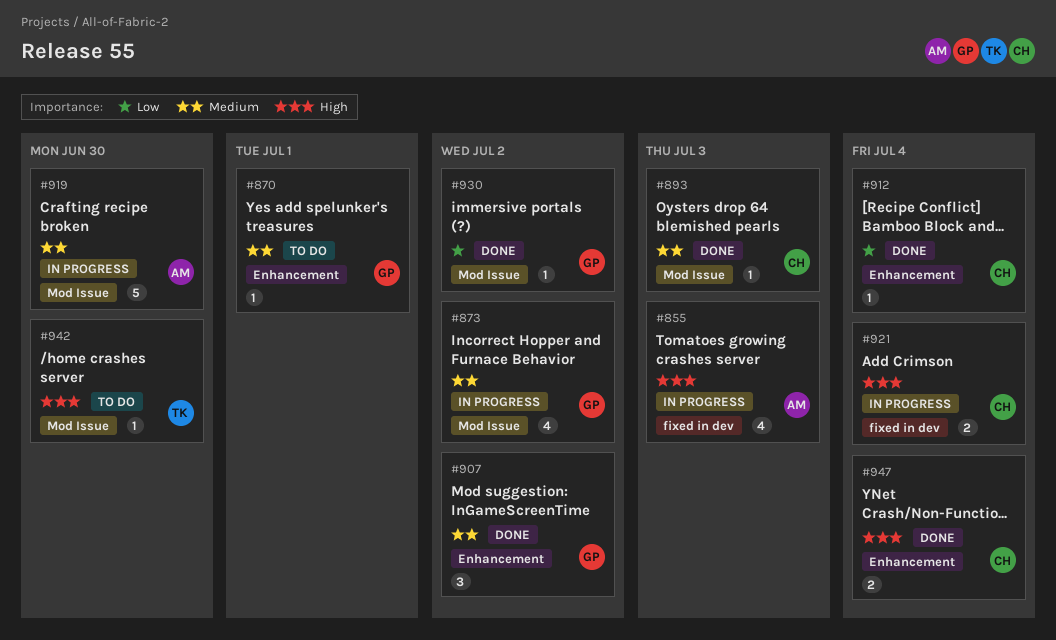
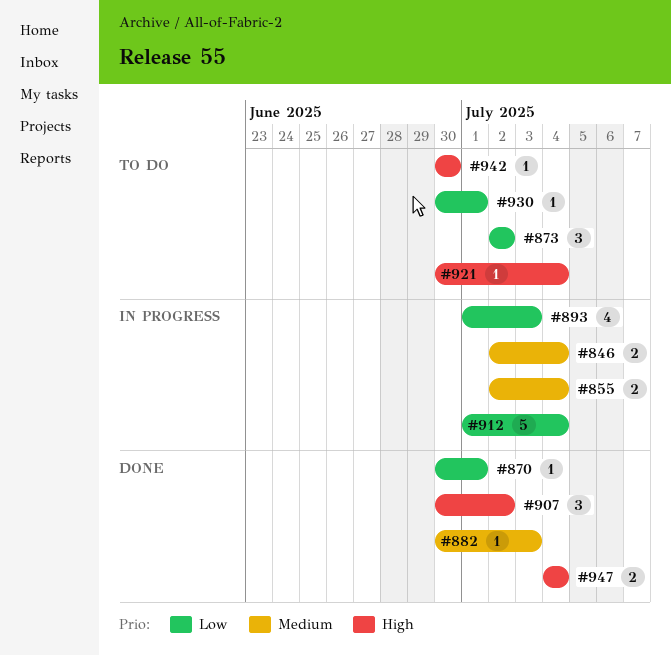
#846: none -> present
#855, priority: High -> Medium
#855, estimate: 4 -> 2
#855, due: Jul 3 -> Jul 4
#870, status: To do -> Done
#870, priority: Medium -> Low
#873, status: In progress -> To do
#873, priority: Medium -> Low
#873, estimate: 4 -> 3
#882: none -> present
#893, status: Done -> In progress
#893, priority: Medium -> Low
#893, estimate: 1 -> 4
#907, priority: Medium -> High
#912, status: Done -> In progress
#912, estimate: 1 -> 5
#919: present -> none
#921, status: In progress -> To do
#921, estimate: 2 -> 1
#930, status: Done -> To do
#930, due: Jul 2 -> Jul 1

